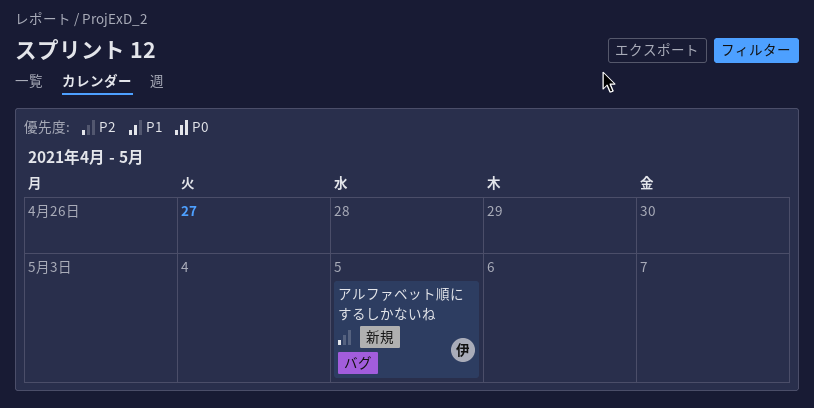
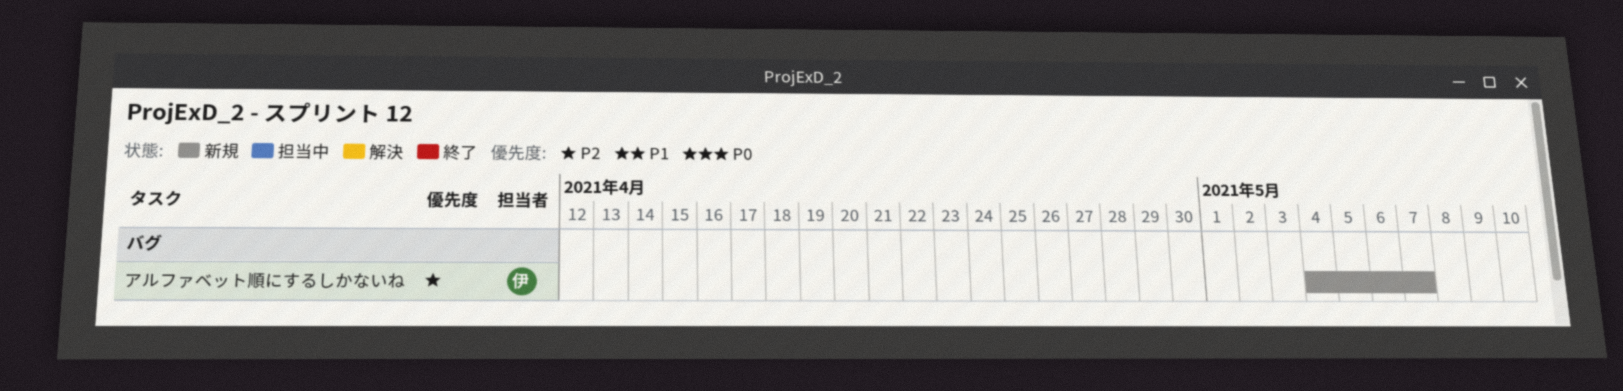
アルファベット順にするしかないね, due: May 5 -> May 7

